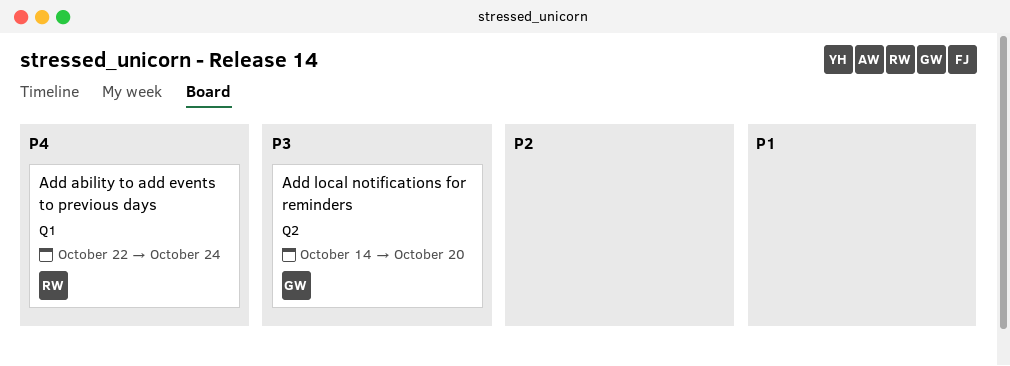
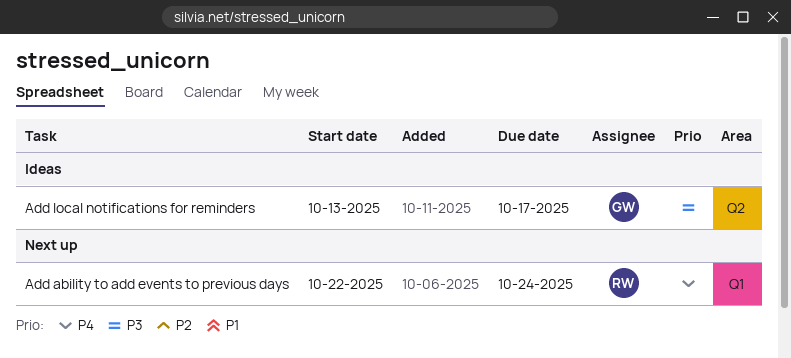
Add local notifications for reminders, start: Oct 14 -> Oct 13
Add local notifications for reminders, due: Oct 20 -> Oct 17

